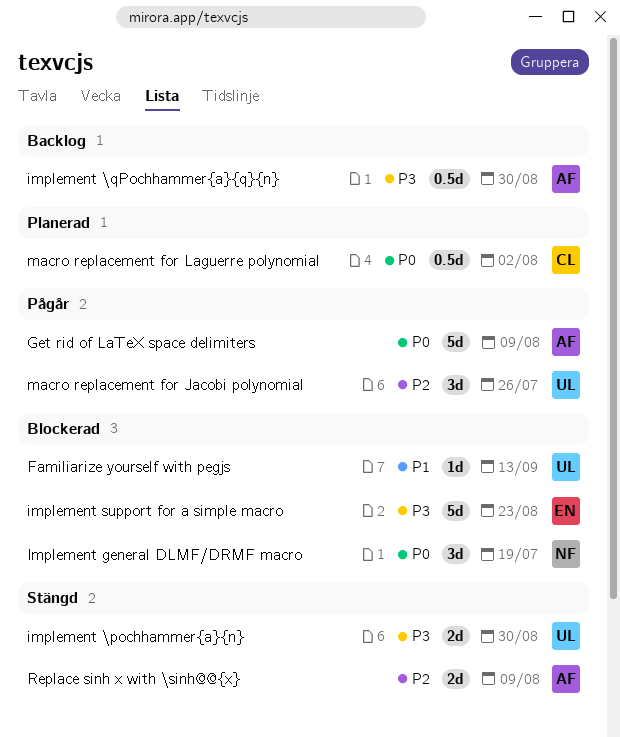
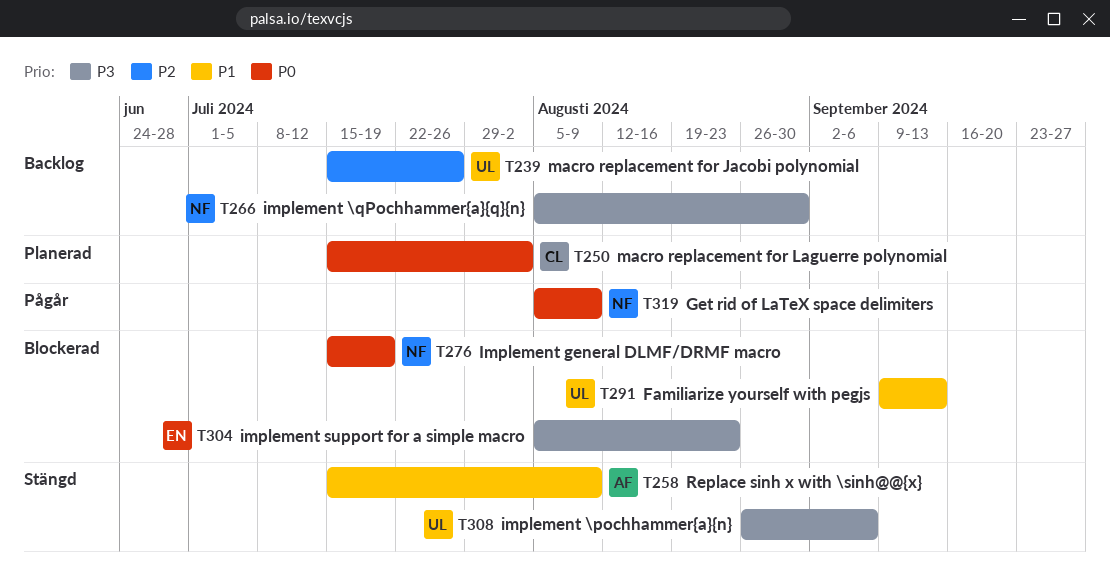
Get rid of LaTeX space delimiters, owner: AF -> NF
implement \pochhammer{a}{n}, due: Aug 30 -> Sep 6
implement \qPochhammer{a}{q}{n}, owner: AF -> NF
macro replacement for Jacobi polynomial, status: Pågår -> Backlog
Replace sinh x with \sinh@@{x}, priority: P2 -> P1

